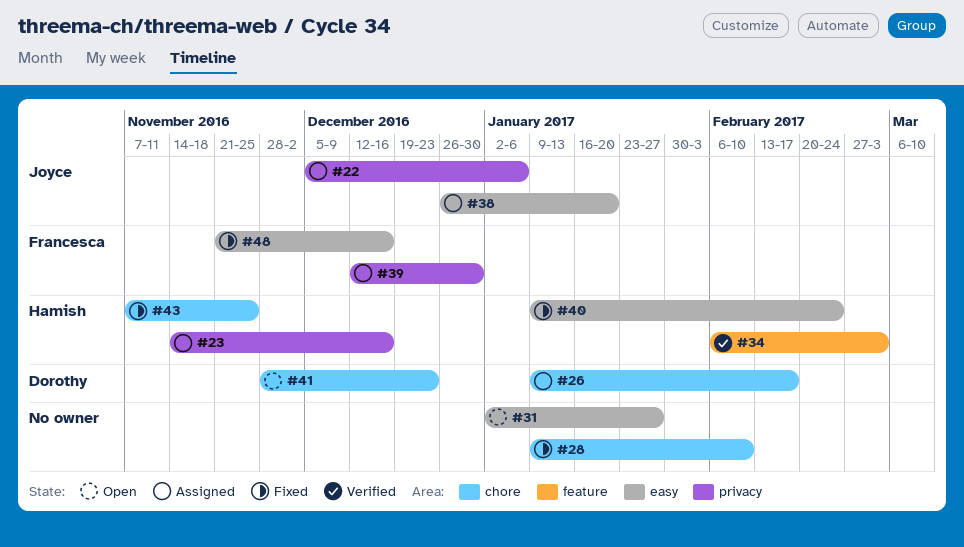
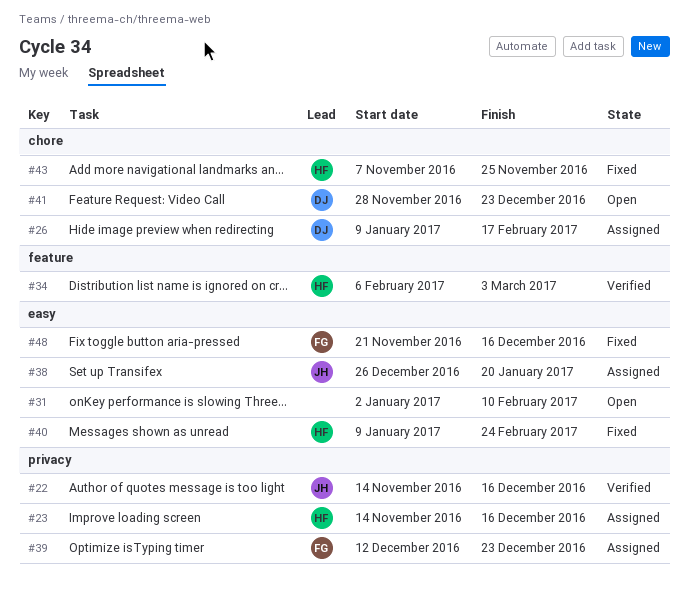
#22, status: Assigned -> Verified
#22, start: Dec 5 -> Nov 14
#22, due: Jan 6 -> Dec 16
#28: present -> none
#31, due: Jan 27 -> Feb 10
#39, due: Dec 30 -> Dec 23

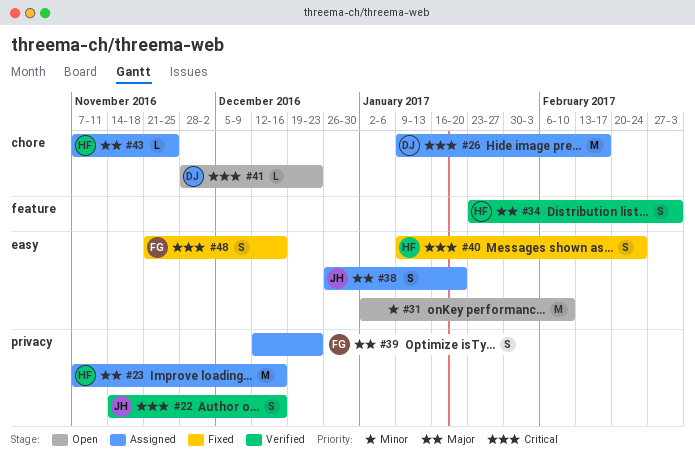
#23, start: Nov 14 -> Nov 7
#34, start: Feb 6 -> Jan 23
#43, status: Fixed -> Assigned

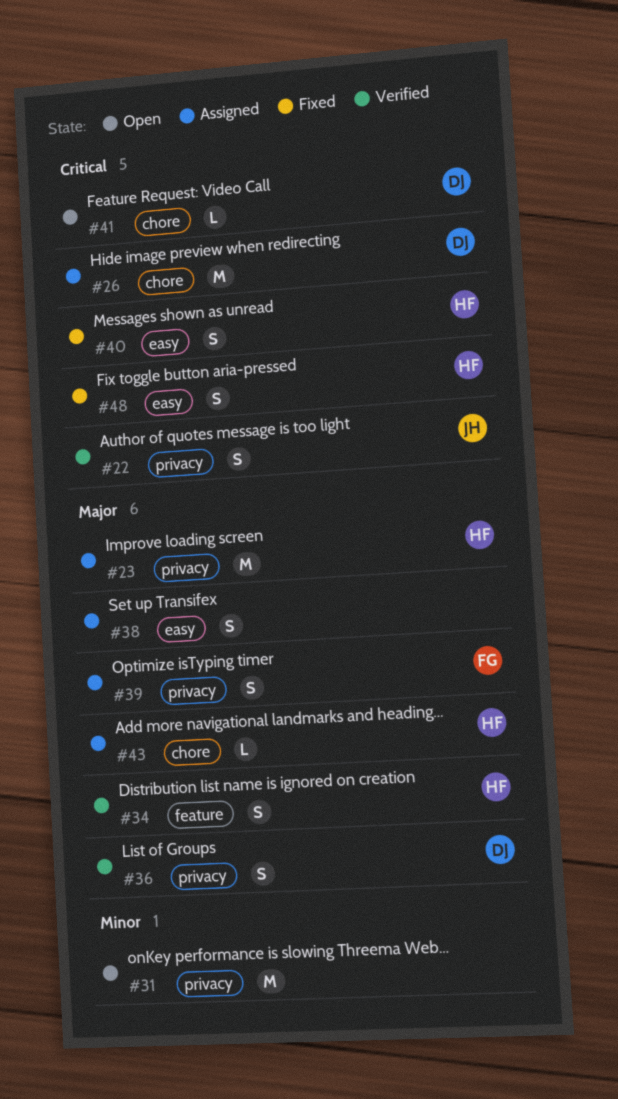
#31, label: easy -> privacy
#36: none -> present
#38, owner: JH -> none
#48, owner: FG -> HF

